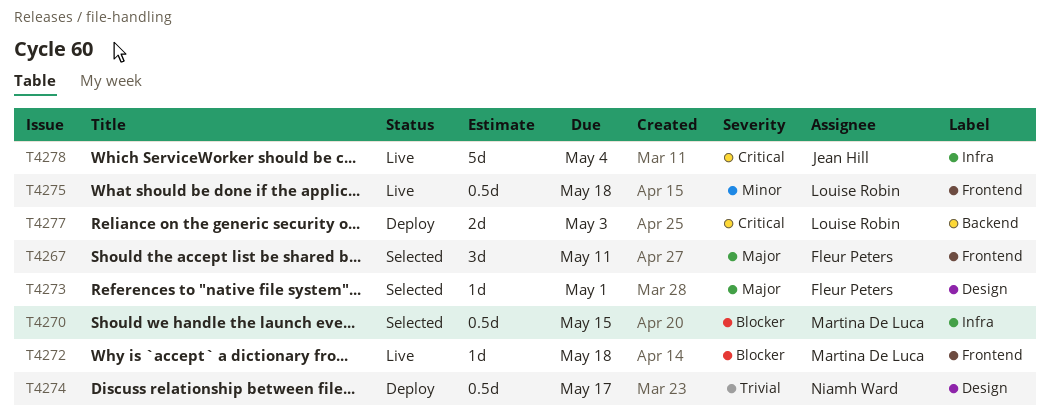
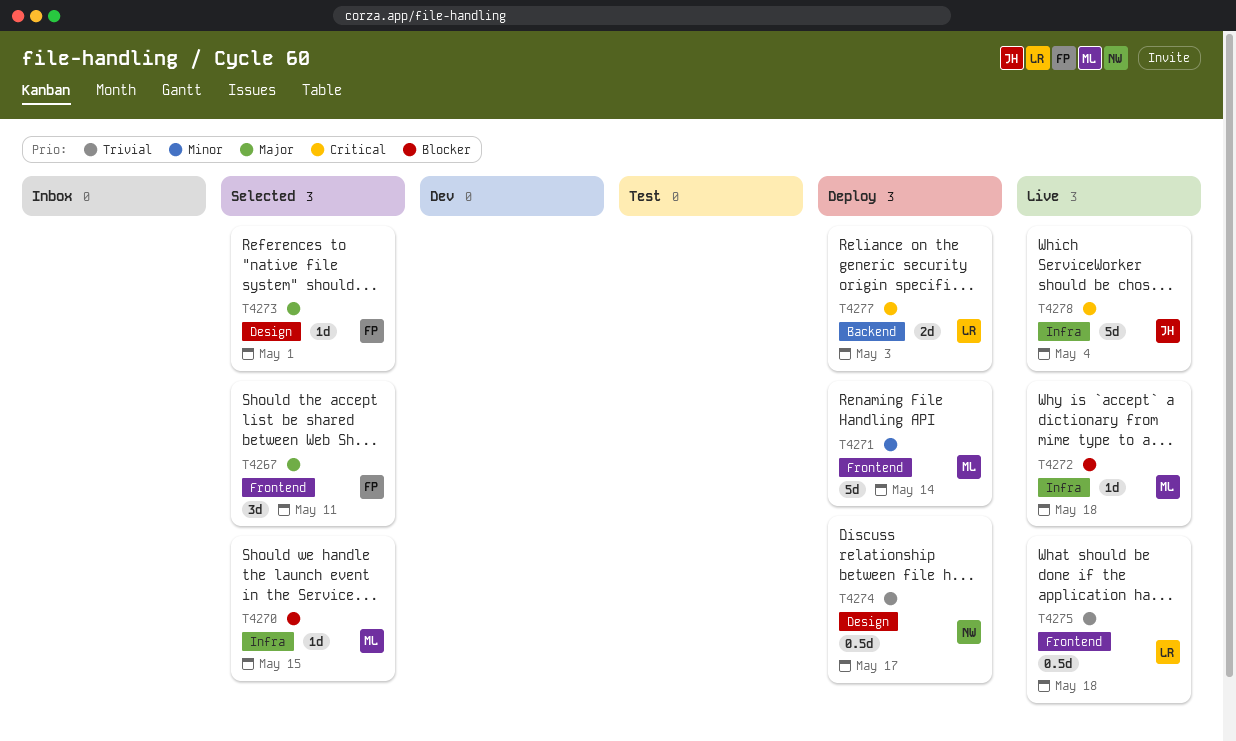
T4270, estimate: 0.5d -> 1d
T4271: none -> present
T4272, label: Frontend -> Infra
T4275, priority: Minor -> Trivial

